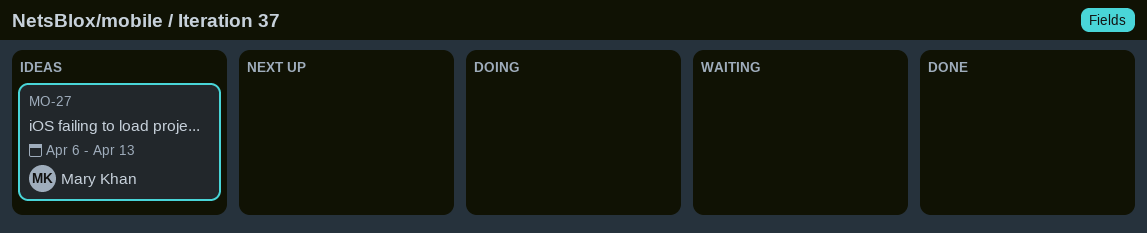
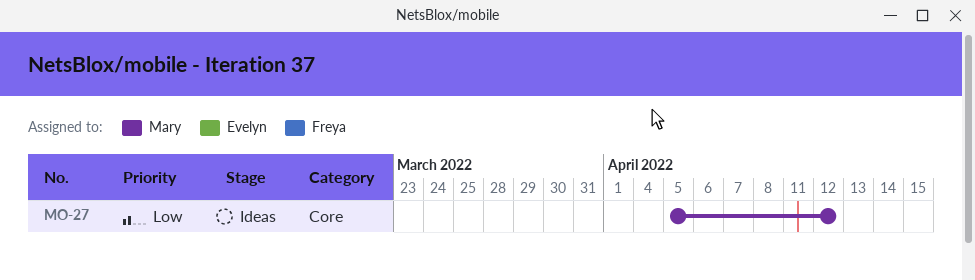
MO-27, start: Apr 6 -> Apr 5
MO-27, due: Apr 13 -> Apr 12

